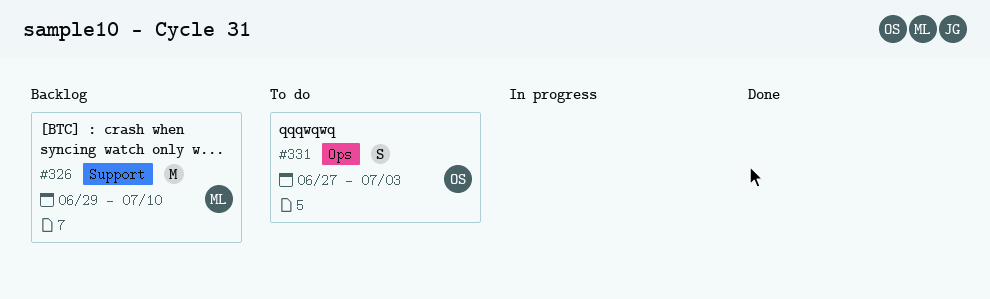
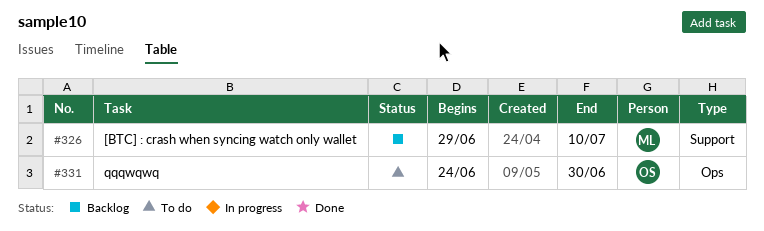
#331, start: Jun 27 -> Jun 24
#331, due: Jul 3 -> Jun 30

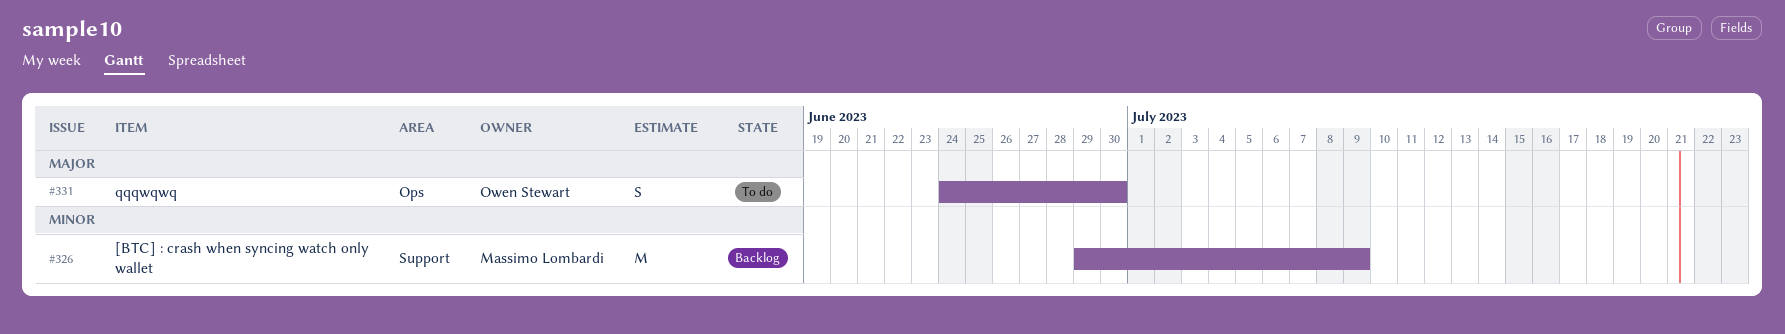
#326, due: Jul 10 -> Jul 9

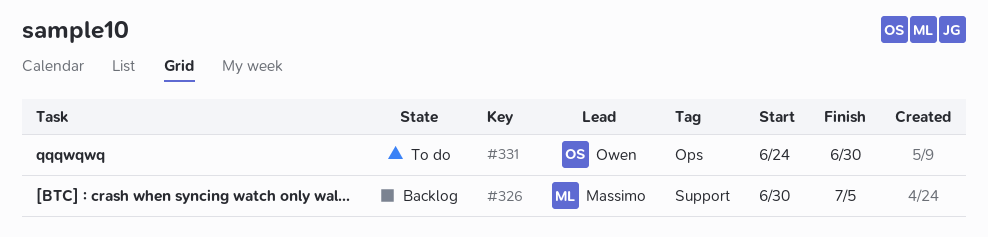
#326, start: Jun 29 -> Jun 30
#326, due: Jul 9 -> Jul 5

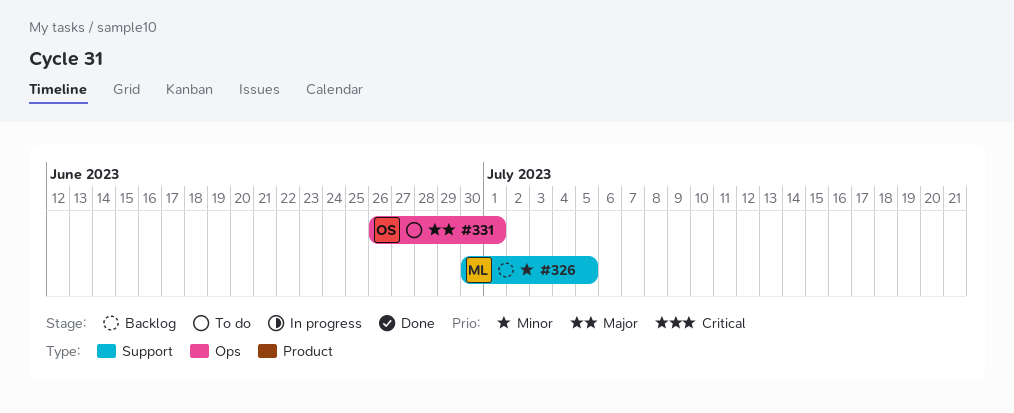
#331, start: Jun 24 -> Jun 26
#331, due: Jun 30 -> Jul 1

